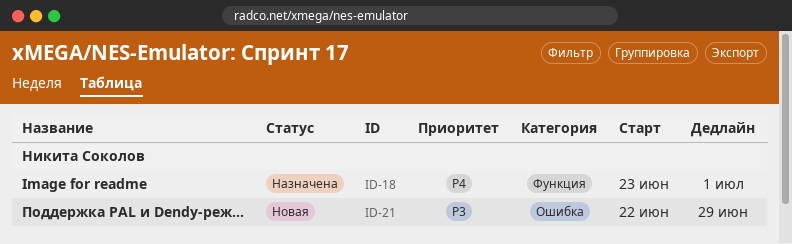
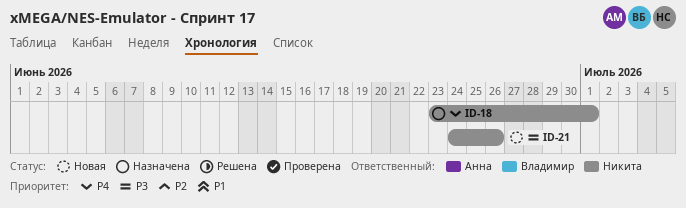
ID-21, start: Jun 22 -> Jun 24
ID-21, due: Jun 29 -> Jun 26

